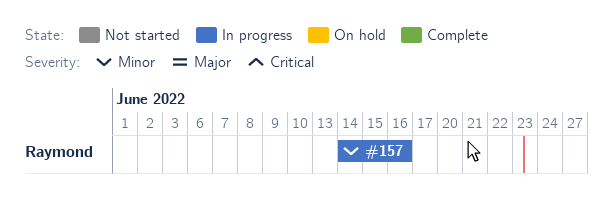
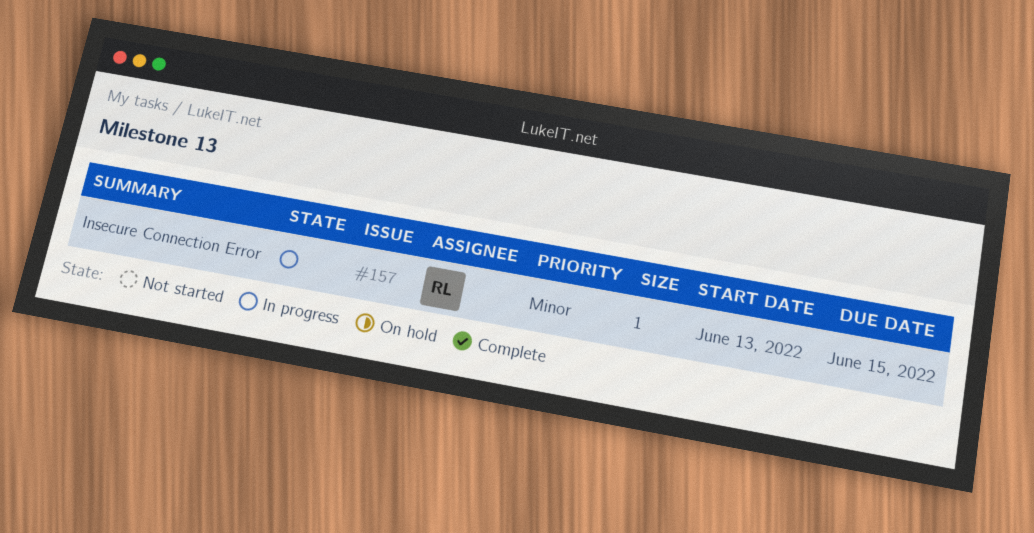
#157, start: Jun 14 -> Jun 13
#157, due: Jun 16 -> Jun 15

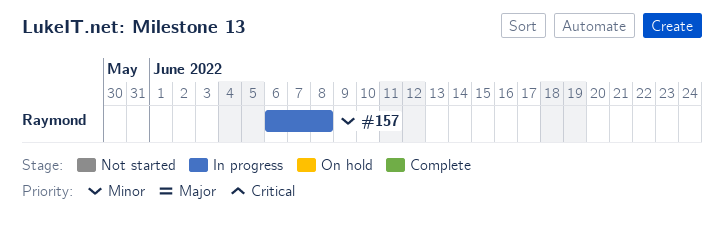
#157, start: Jun 13 -> Jun 6
#157, due: Jun 15 -> Jun 8

